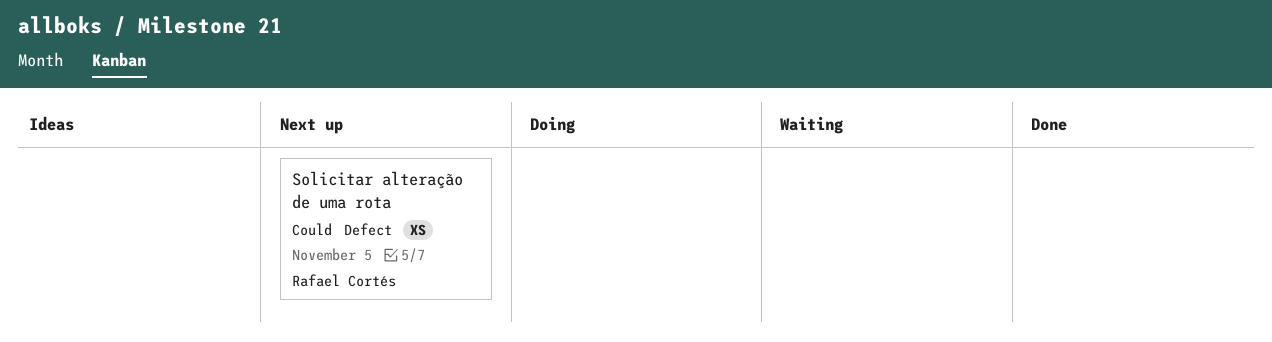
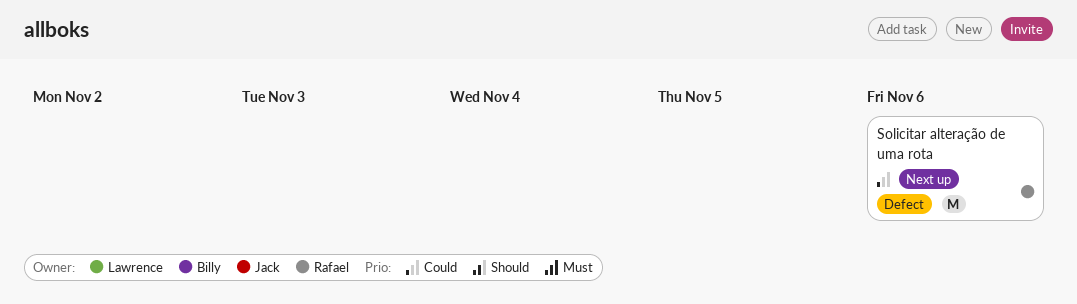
Solicitar alteração de uma rota, estimate: XS -> M
Solicitar alteração de uma rota, due: Nov 5 -> Nov 6

